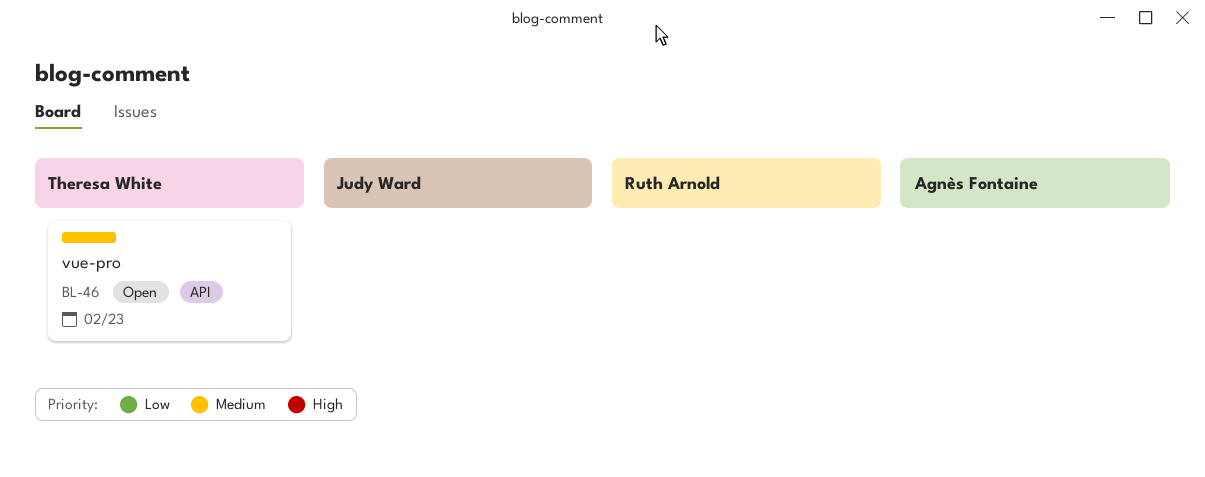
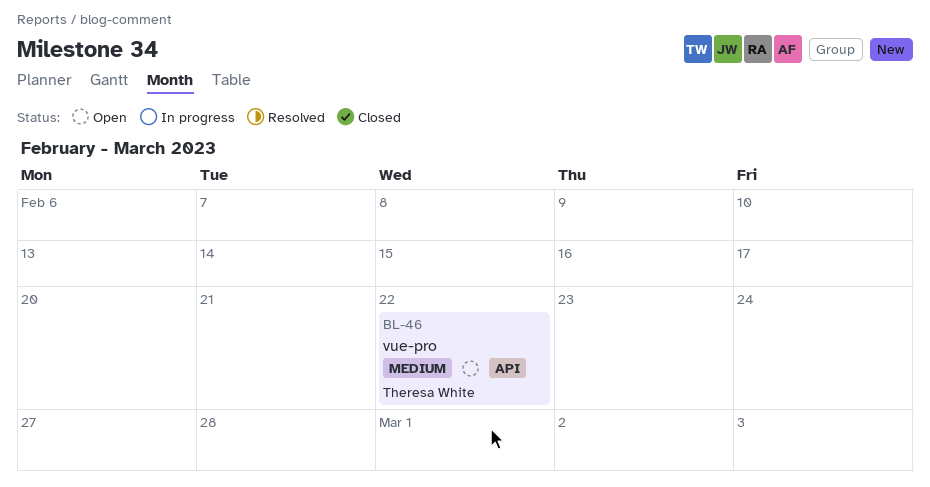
BL-46, due: Feb 23 -> Feb 22

